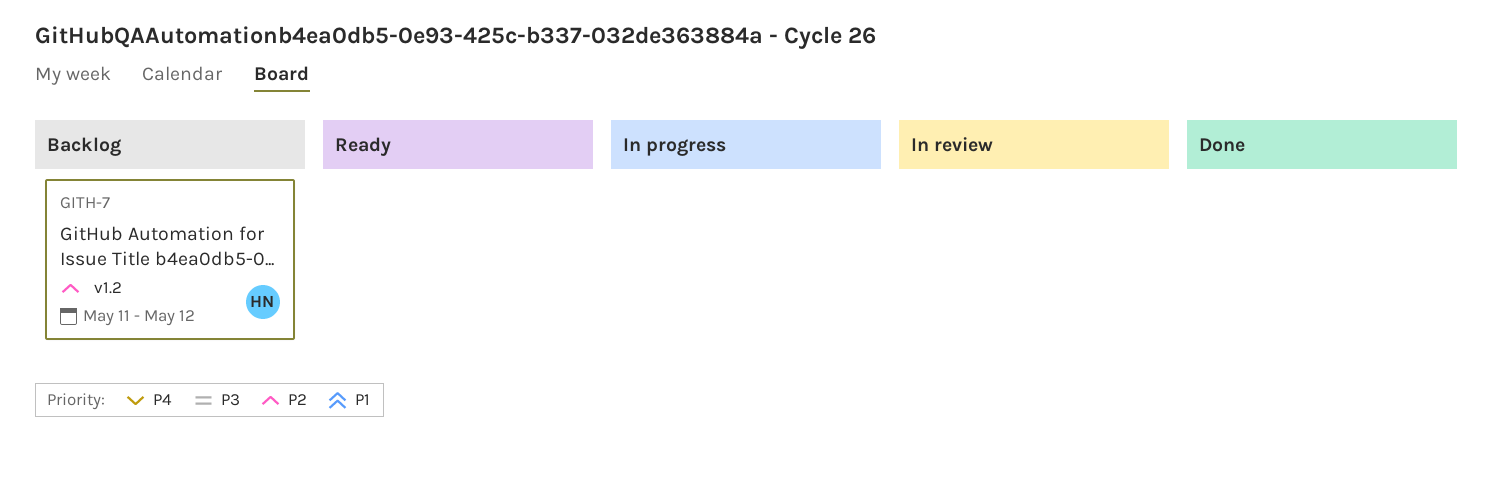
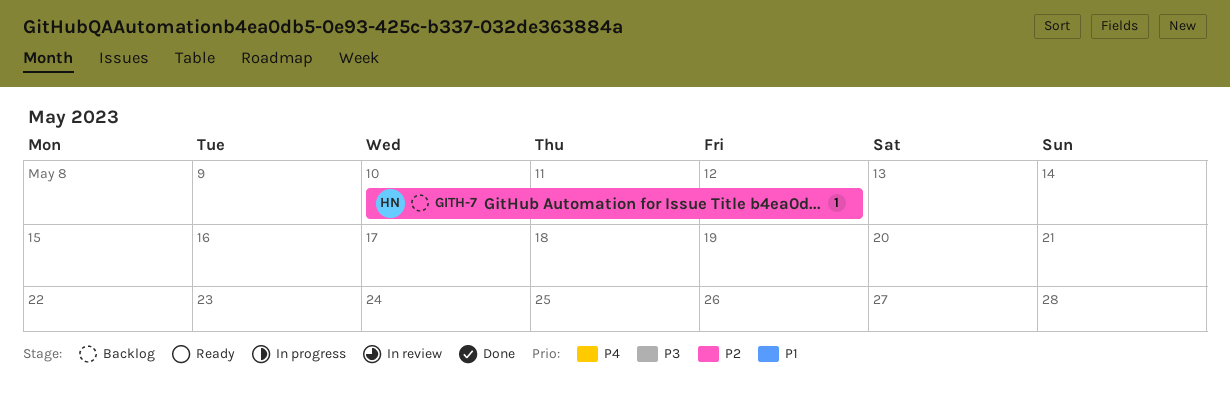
GITH-7, start: May 11 -> May 10

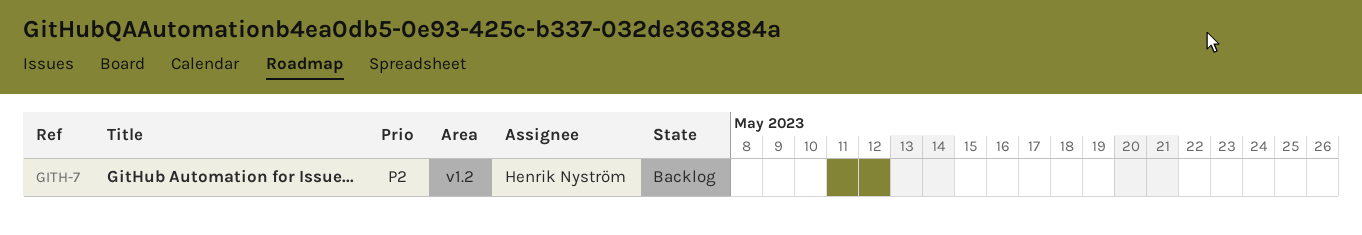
GITH-7, start: May 10 -> May 11

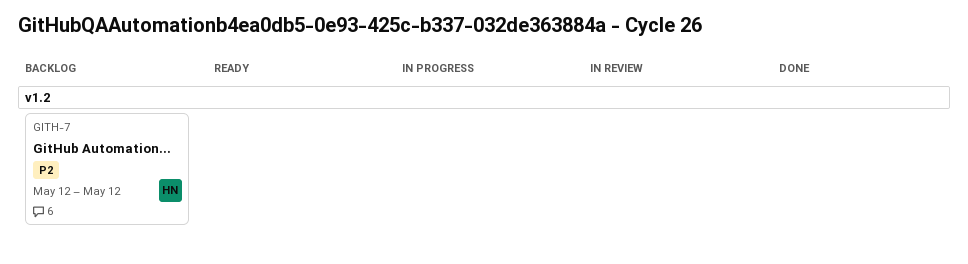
GITH-7, start: May 11 -> May 12

